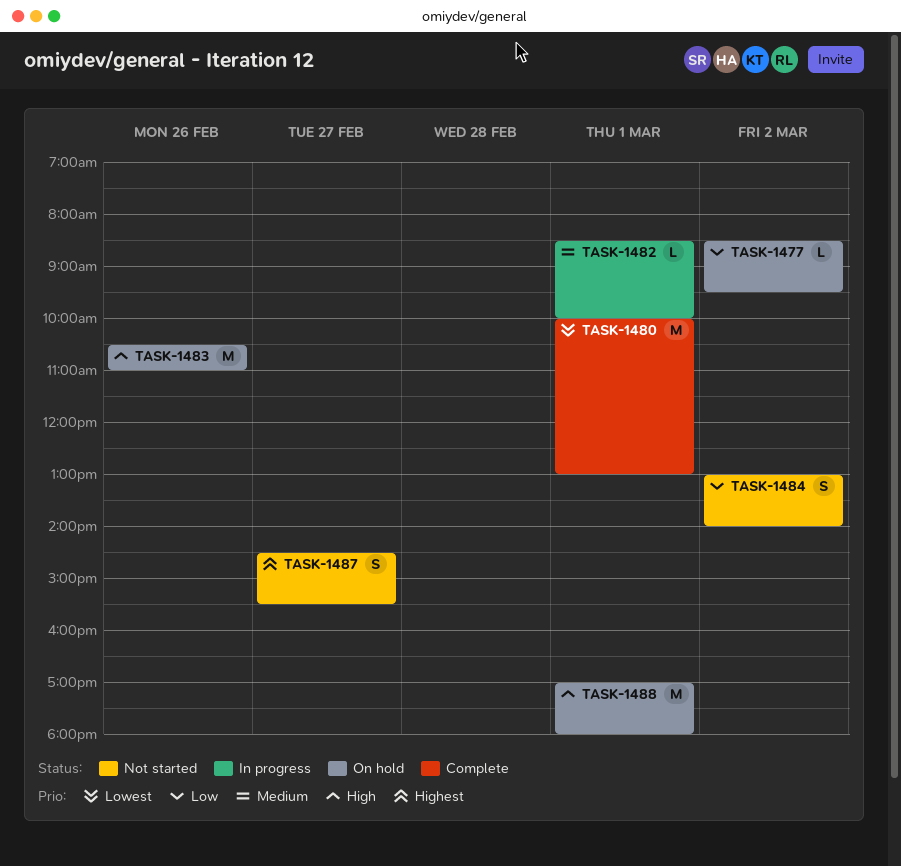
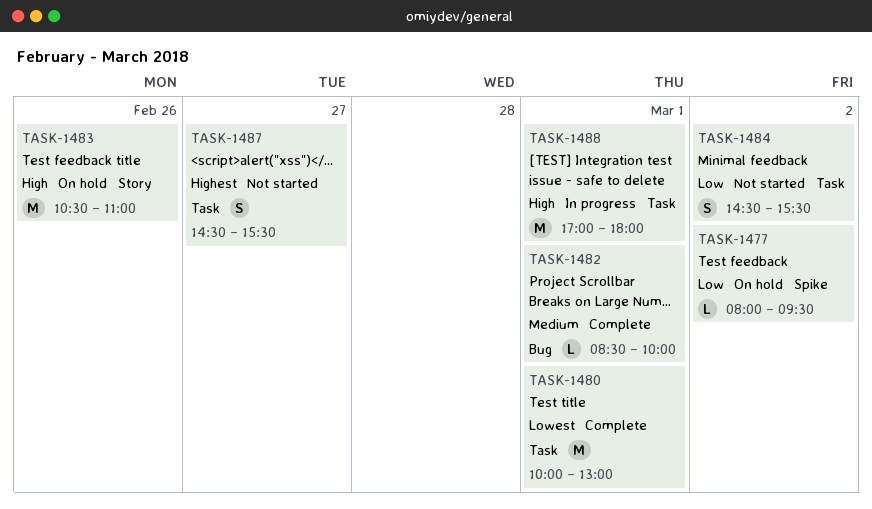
TASK-1477, begins: 08:30 -> 08:00
TASK-1482, status: In progress -> Complete
TASK-1484, begins: 13:00 -> 14:30
TASK-1484, ends: 14:00 -> 15:30
TASK-1488, status: On hold -> In progress

